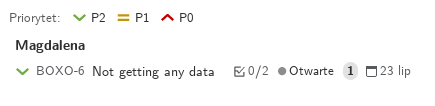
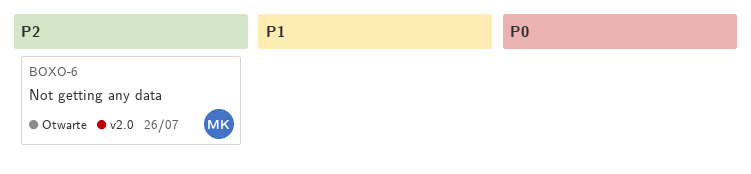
BOXO-6, due: Jul 23 -> Jul 26

